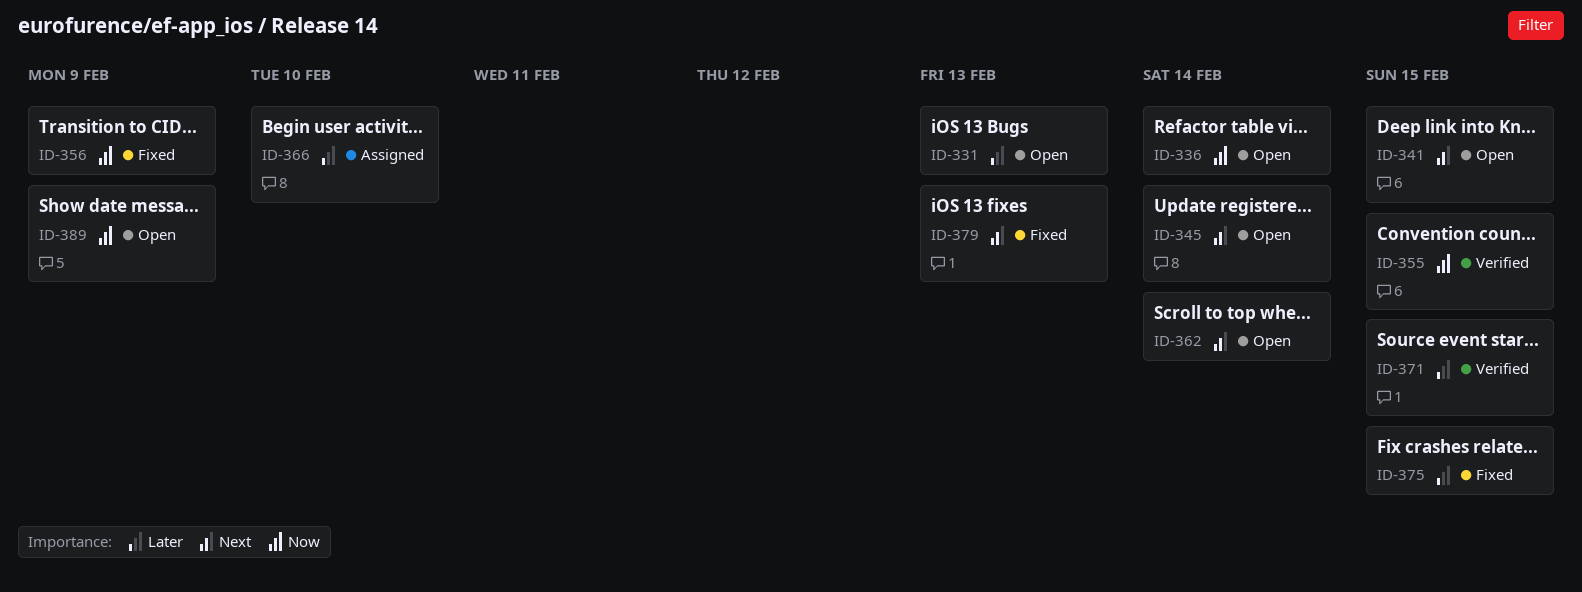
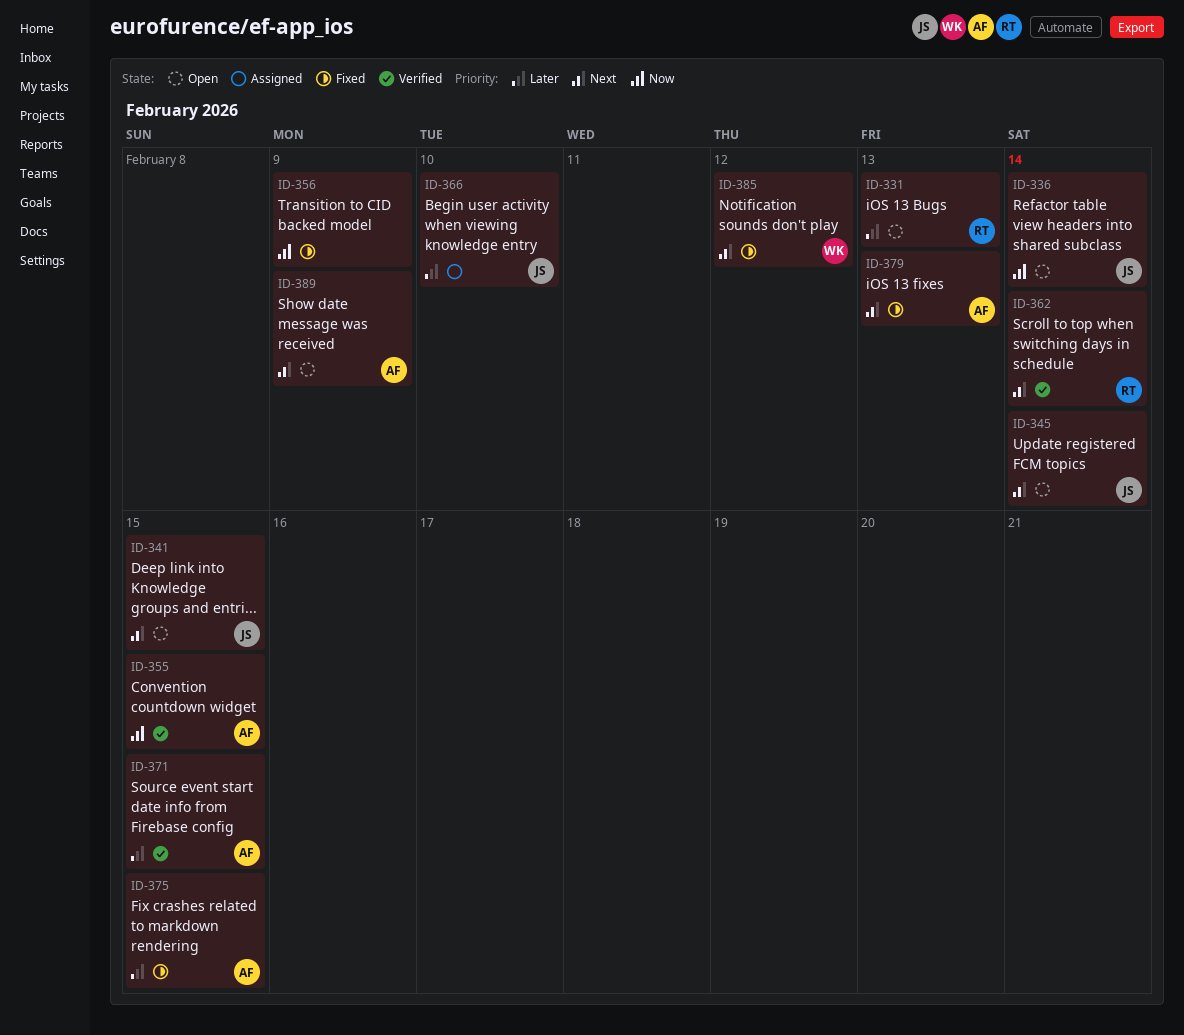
ID-362, status: Open -> Verified
ID-385: none -> present
ID-389, priority: Now -> Next

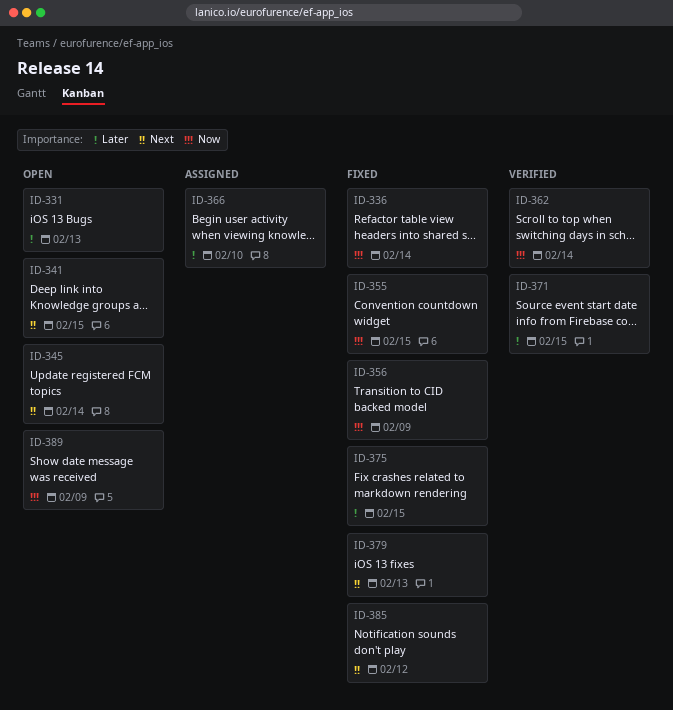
ID-336, status: Open -> Fixed
ID-355, status: Verified -> Fixed
ID-362, priority: Next -> Now
ID-389, priority: Next -> Now

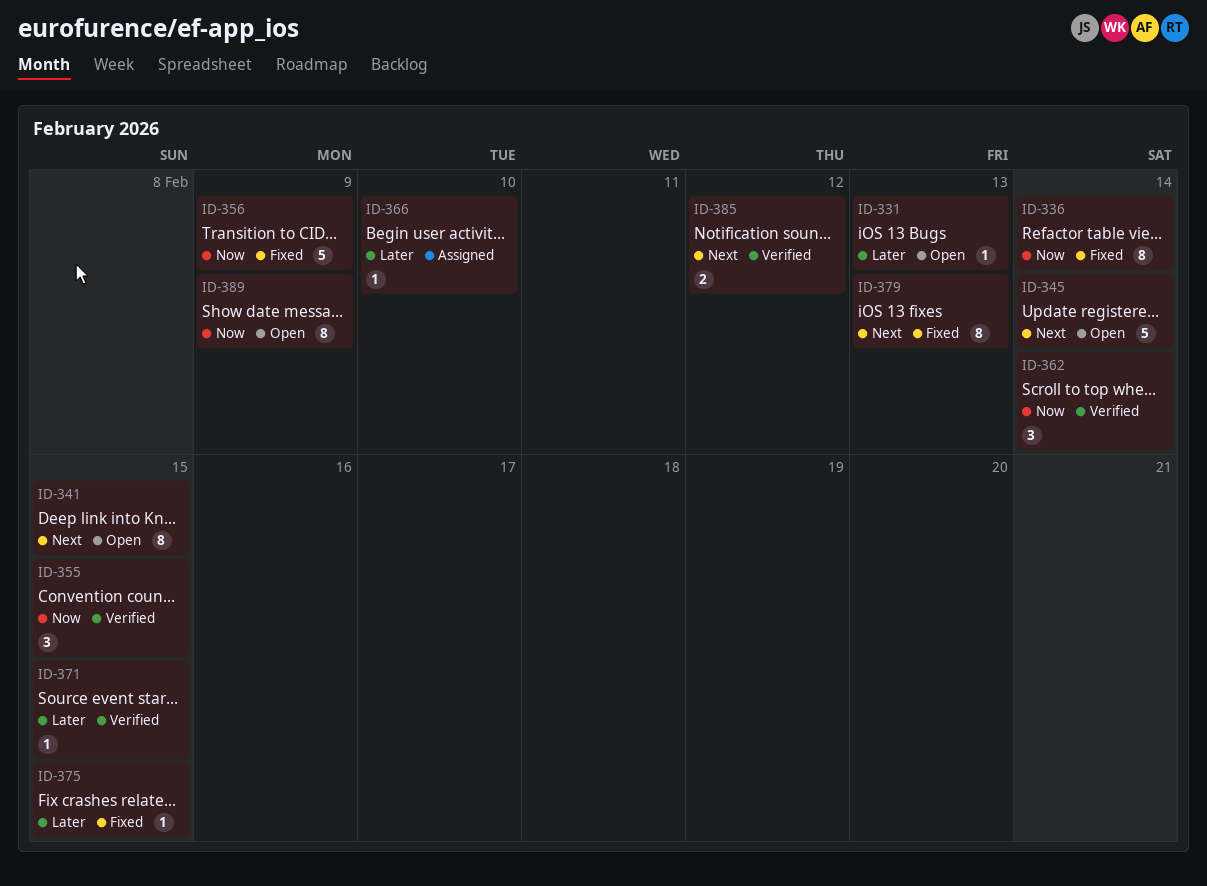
ID-355, status: Fixed -> Verified
ID-385, status: Fixed -> Verified

